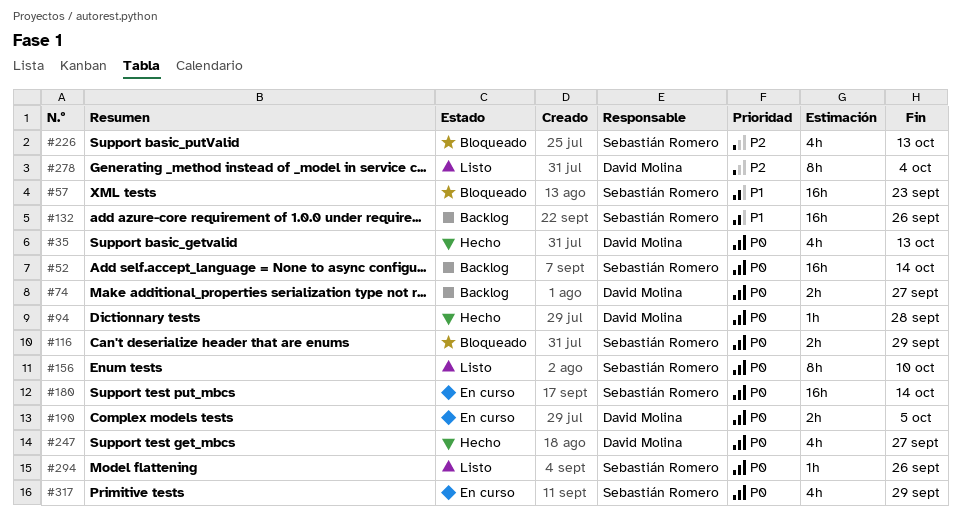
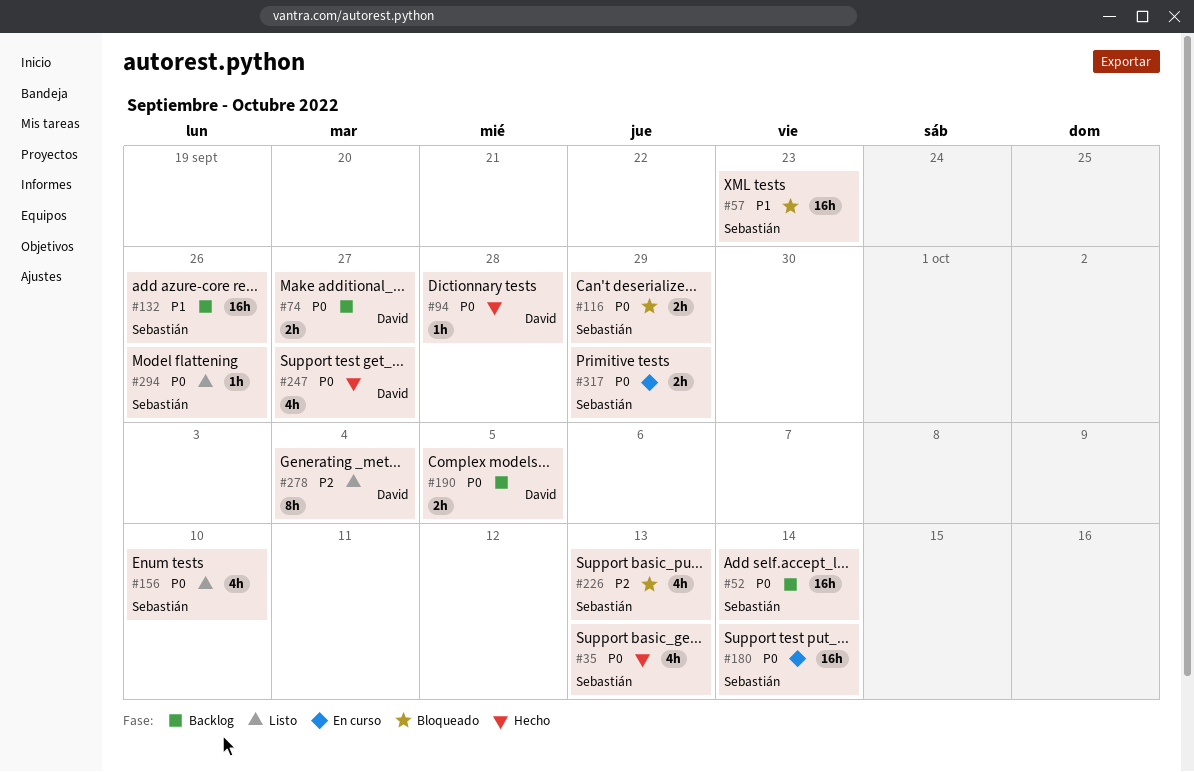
#35, owner: David Molina -> Sebastián Romero
#156, estimate: 8h -> 4h
#190, status: En curso -> Backlog
#317, estimate: 4h -> 2h

